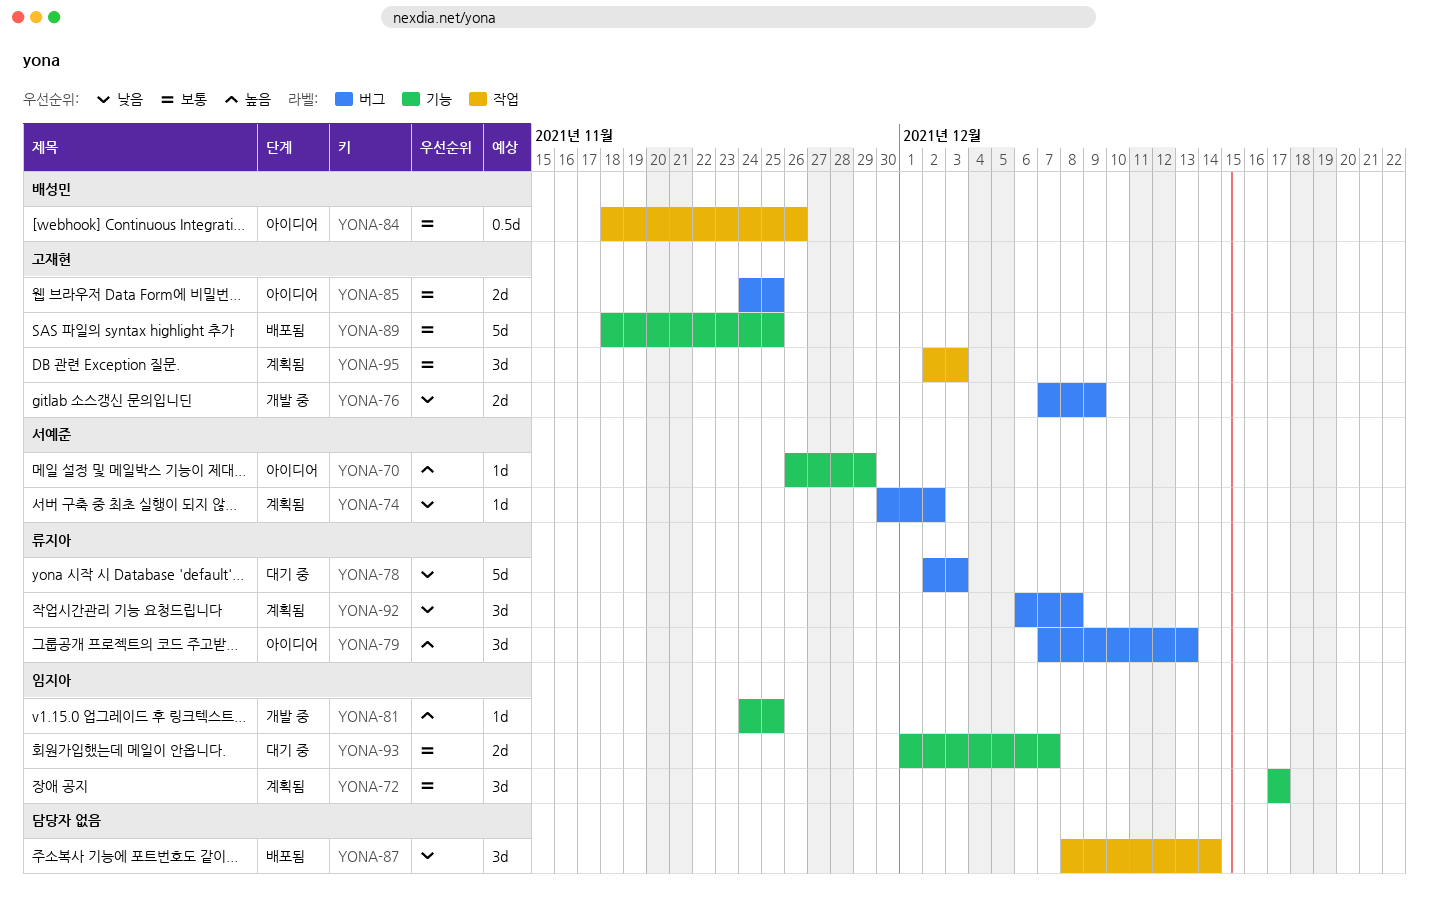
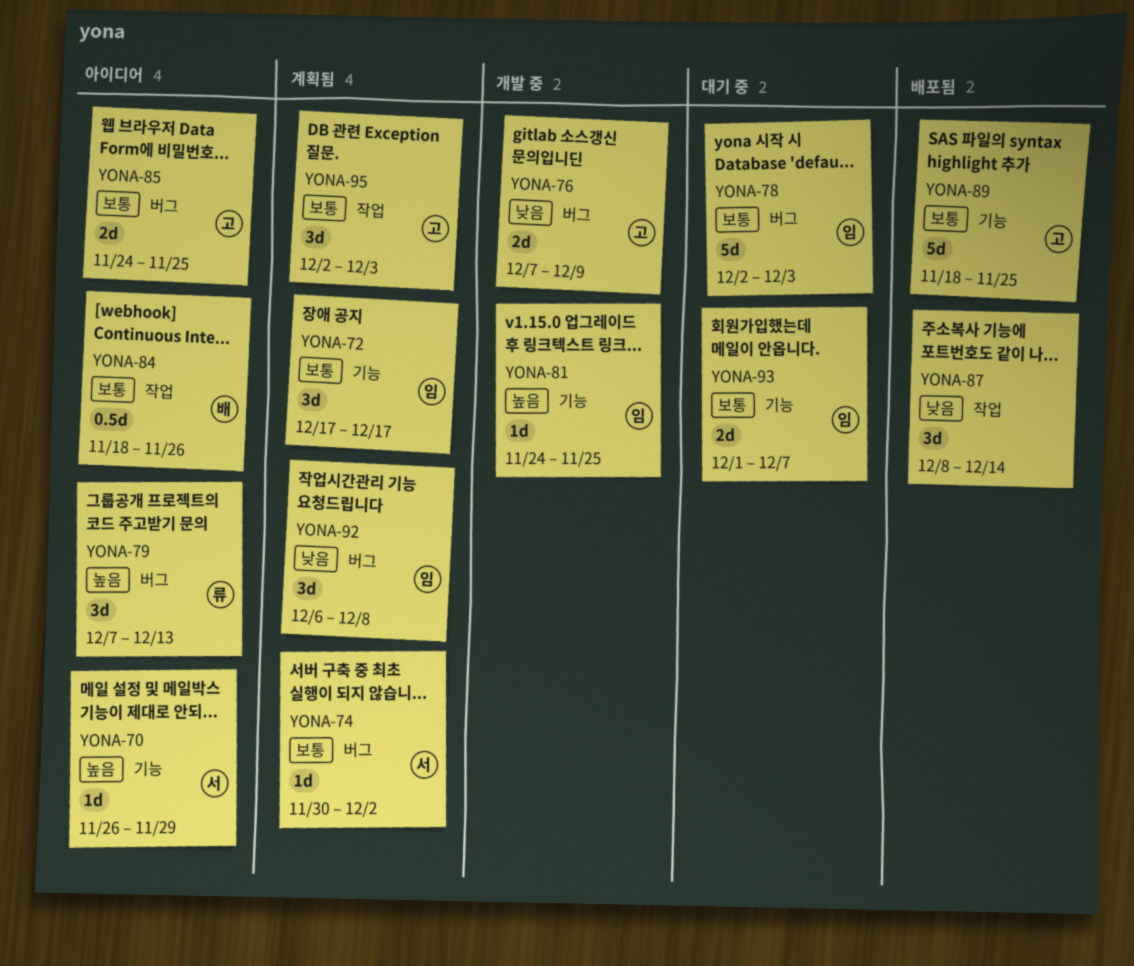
YONA-74, priority: 낮음 -> 보통
YONA-78, owner: 류지아 -> 임지아
YONA-78, priority: 낮음 -> 보통
YONA-92, owner: 류지아 -> 임지아

